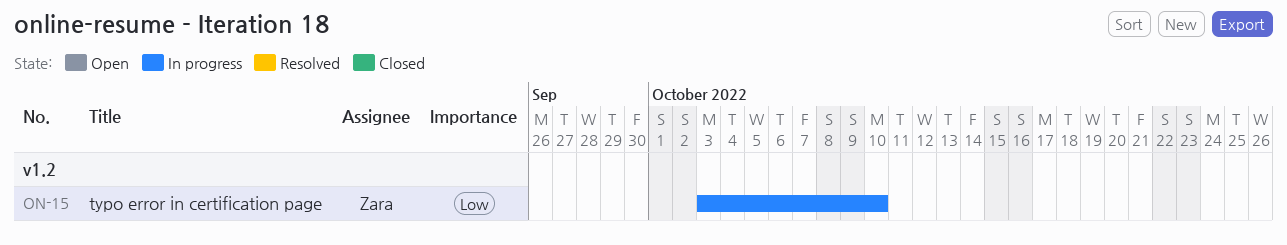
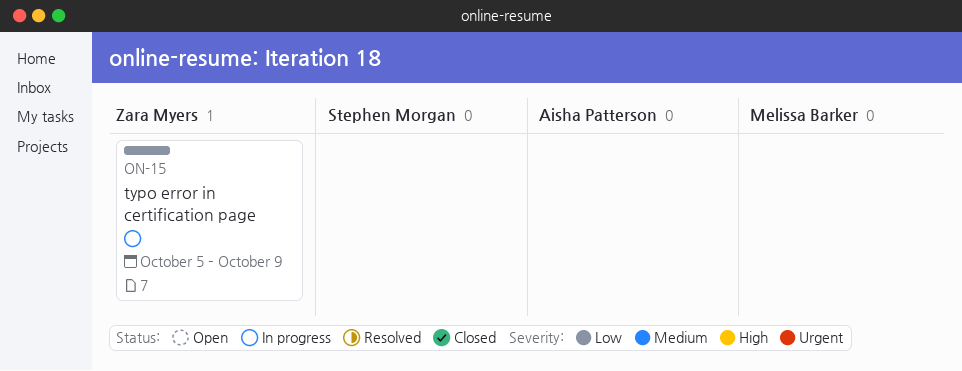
ON-15, start: Oct 3 -> Oct 5
ON-15, due: Oct 10 -> Oct 9

